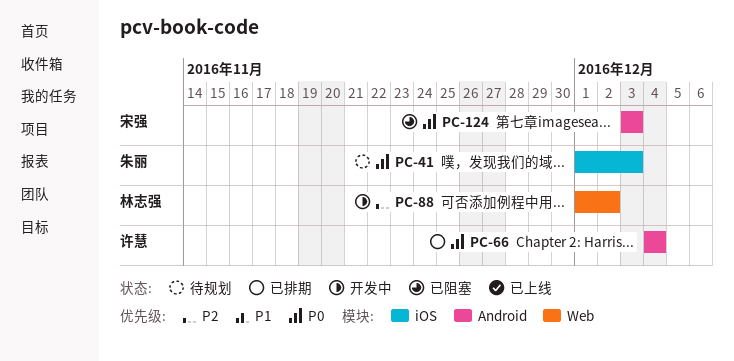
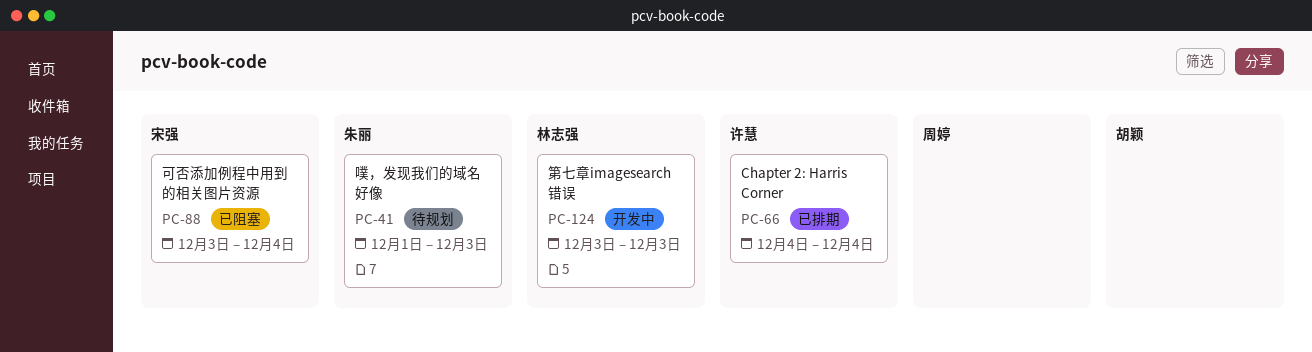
PC-88, status: 开发中 -> 已阻塞
PC-88, owner: 林志强 -> 宋强
PC-88, start: Dec 1 -> Dec 3
PC-88, due: Dec 2 -> Dec 4
PC-124, status: 已阻塞 -> 开发中
PC-124, owner: 宋强 -> 林志强

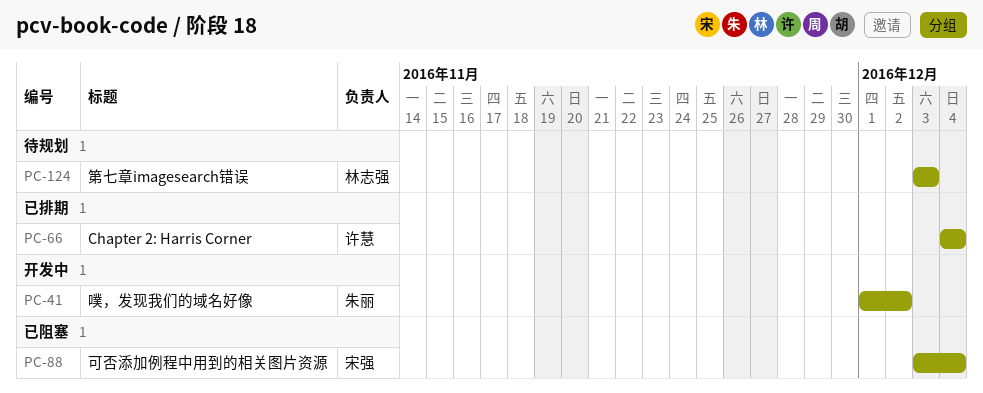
PC-41, status: 待规划 -> 开发中
PC-41, due: Dec 3 -> Dec 2
PC-124, status: 开发中 -> 待规划

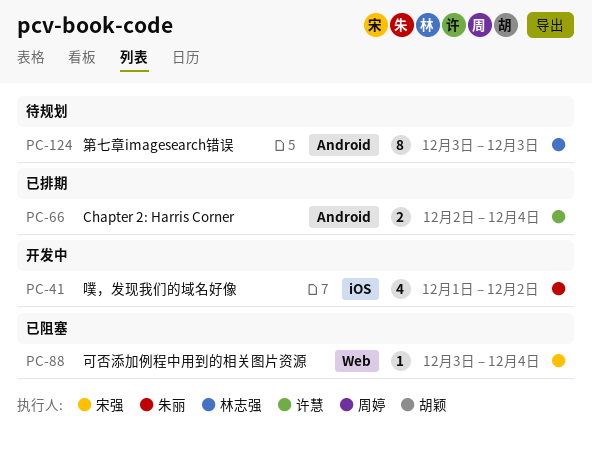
PC-66, start: Dec 4 -> Dec 2

